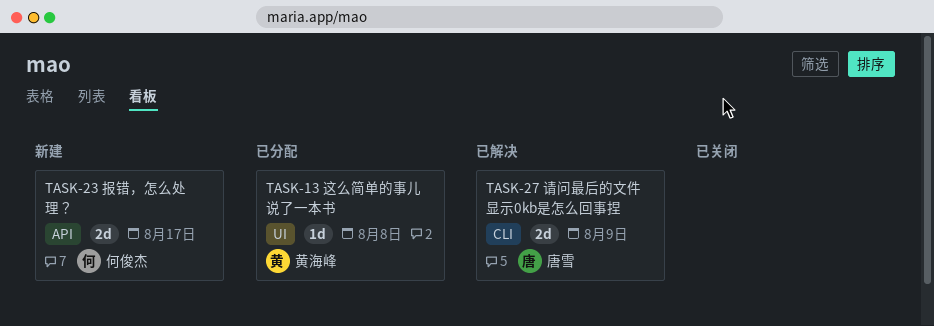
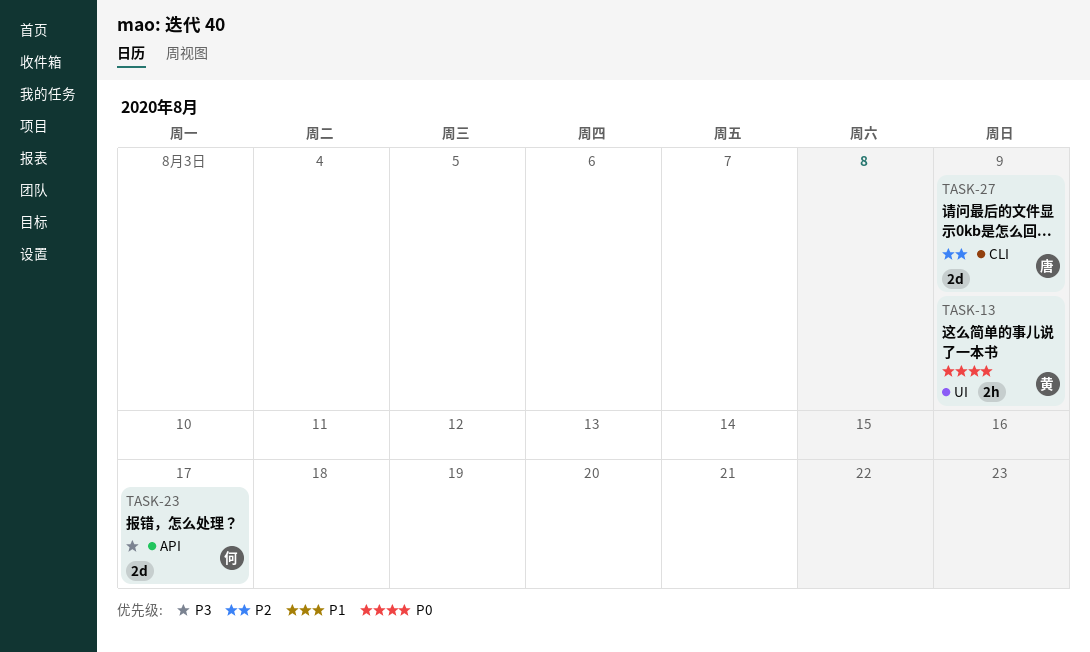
TASK-13, estimate: 1d -> 2h
TASK-13, due: Aug 8 -> Aug 9

